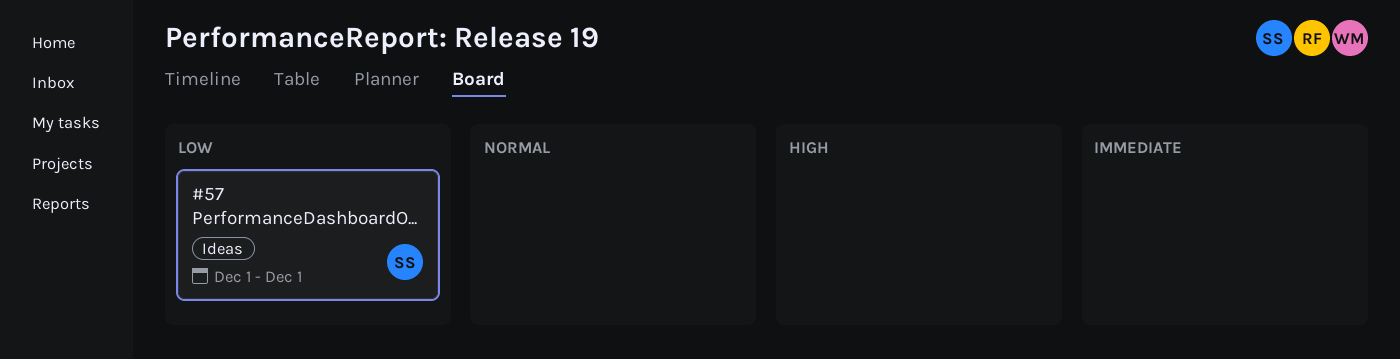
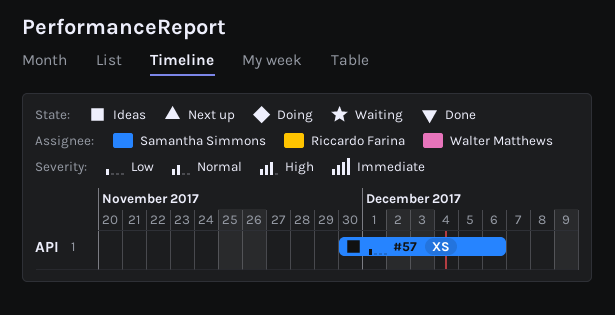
#57, start: Dec 1 -> Nov 30
#57, due: Dec 1 -> Dec 6

